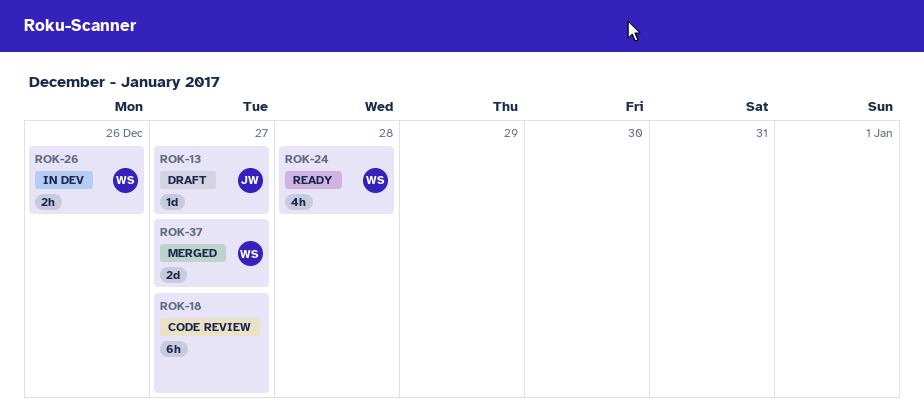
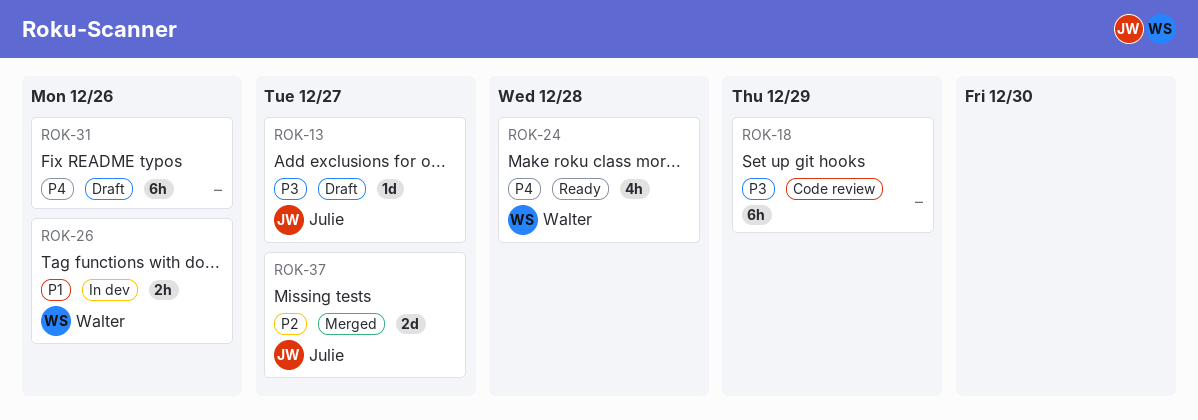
ROK-18, due: Dec 27 -> Dec 29
ROK-31: none -> present
ROK-37, owner: Walter -> Julie

